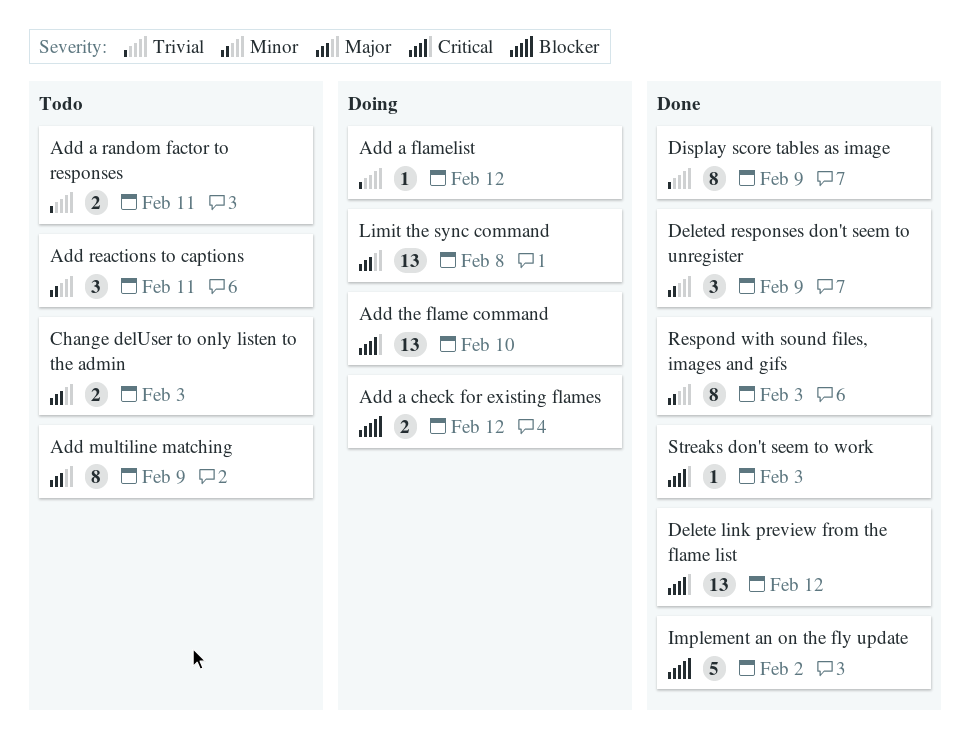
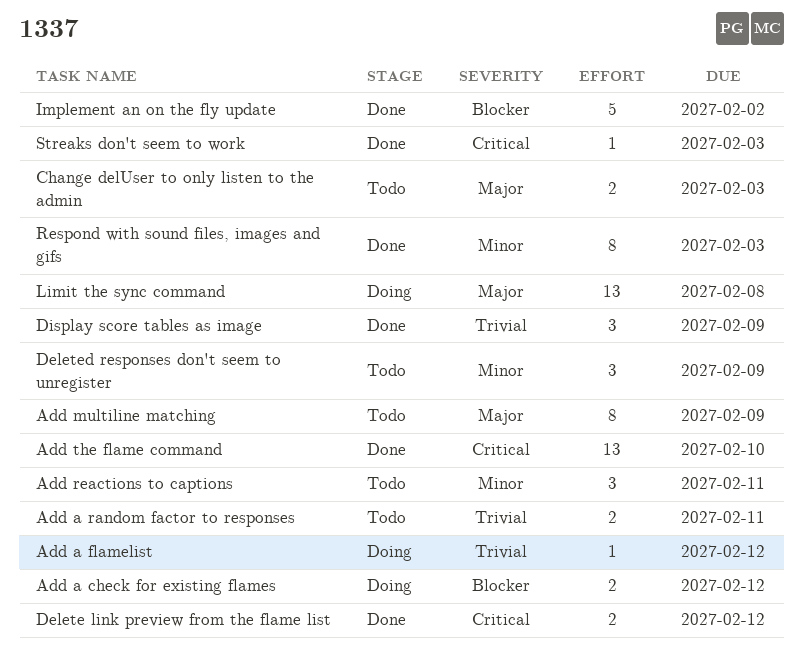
Add the flame command, status: Doing -> Done
Delete link preview from the flame list, estimate: 13 -> 2
Deleted responses don't seem to unregister, status: Done -> Todo
Display score tables as image, estimate: 8 -> 3

